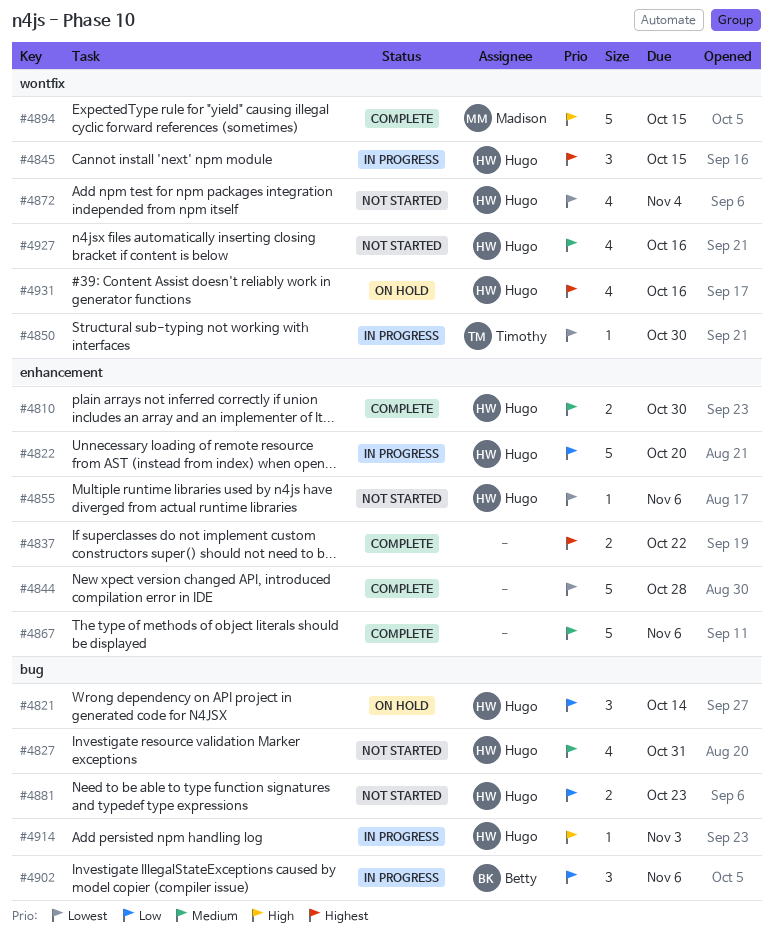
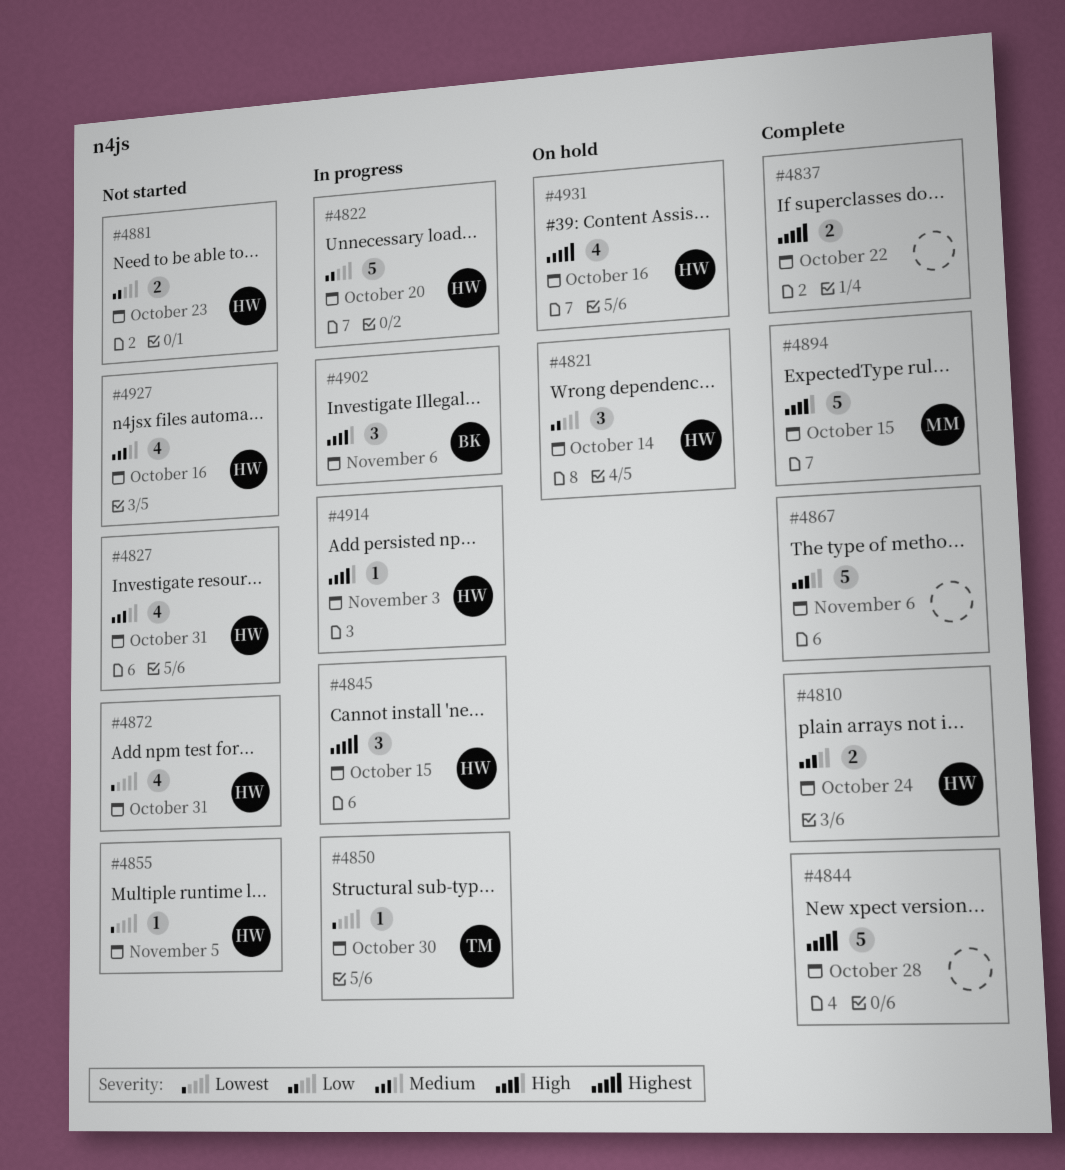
#4810, due: Oct 30 -> Oct 24
#4844, priority: Lowest -> Highest
#4855, due: Nov 6 -> Nov 5
#4872, due: Nov 4 -> Oct 31
#4902, priority: Low -> High

